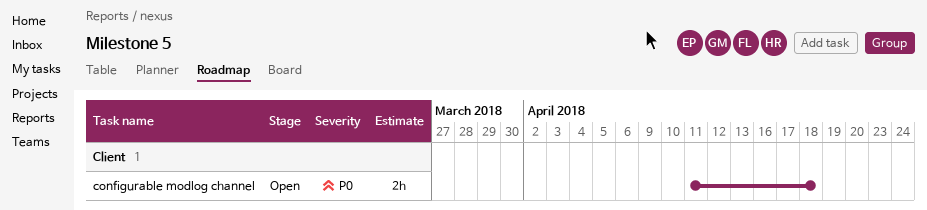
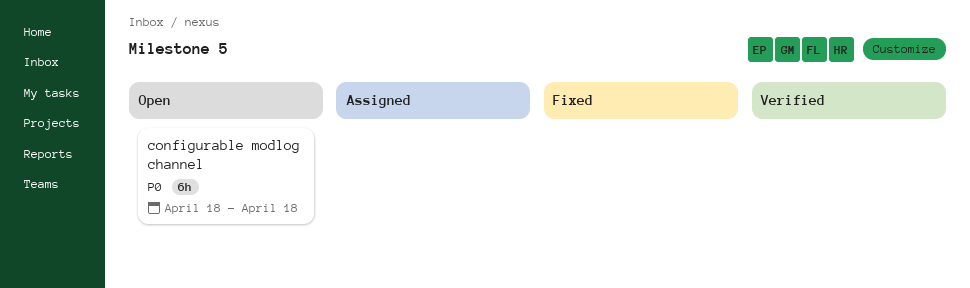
configurable modlog channel, estimate: 2h -> 6h
configurable modlog channel, start: Apr 11 -> Apr 18

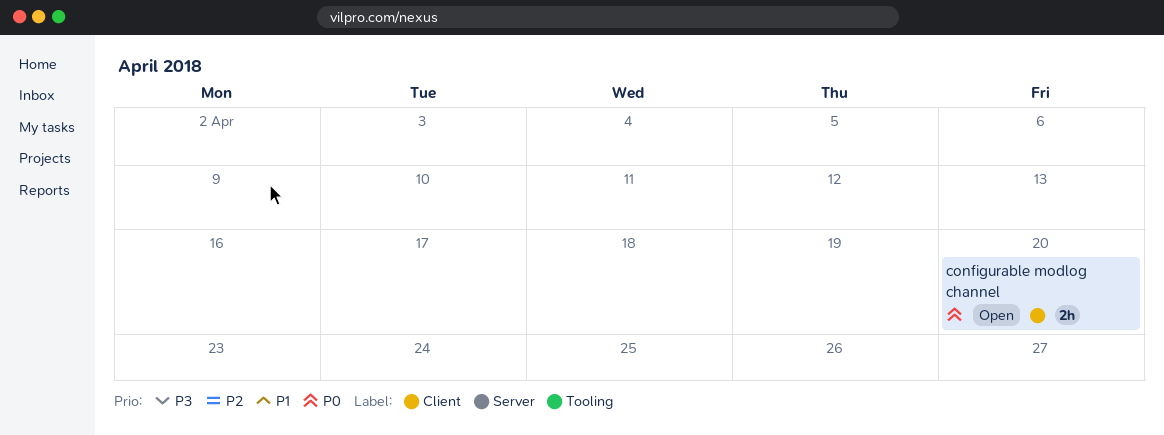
configurable modlog channel, estimate: 6h -> 2h
configurable modlog channel, due: Apr 18 -> Apr 20

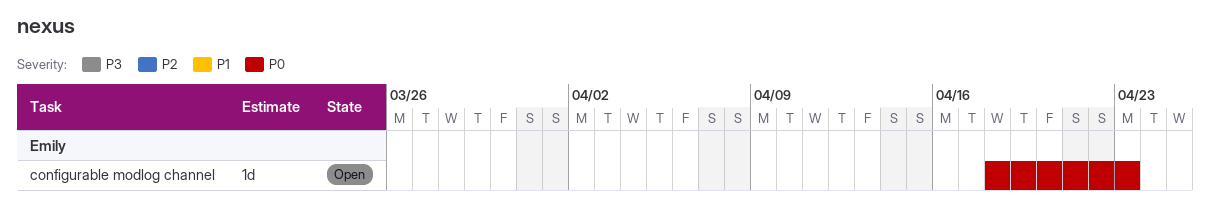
configurable modlog channel, estimate: 2h -> 1d
configurable modlog channel, due: Apr 20 -> Apr 23

